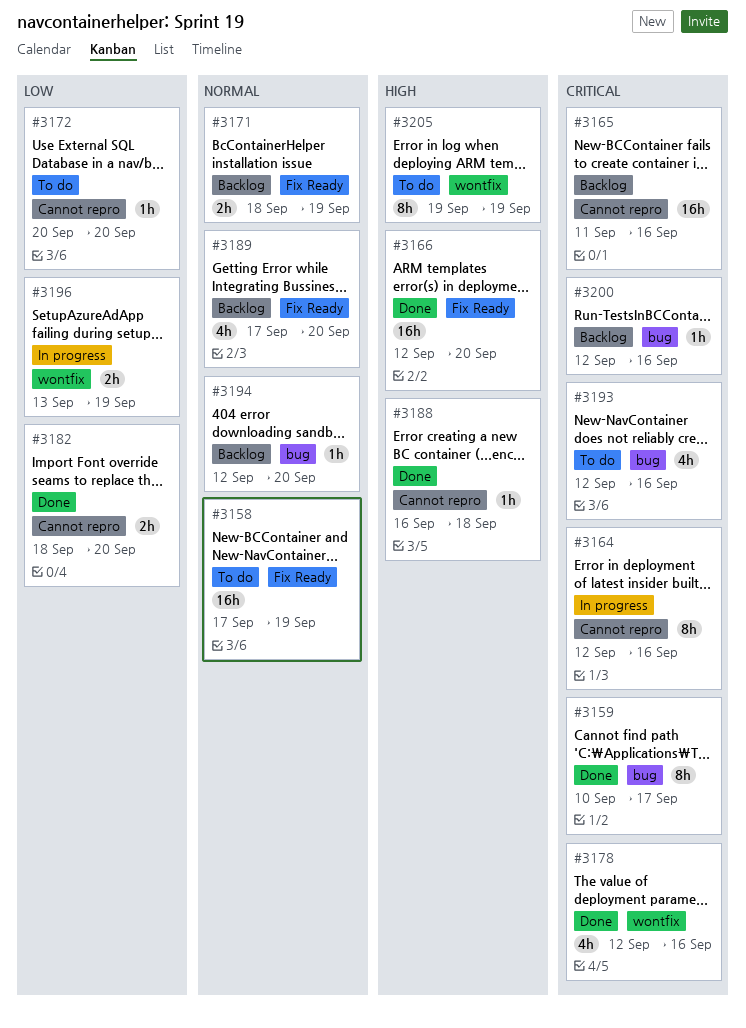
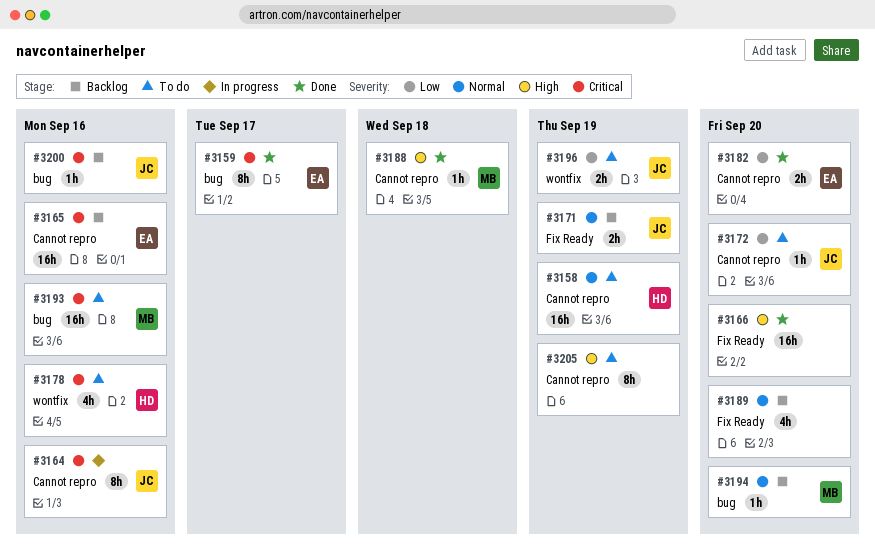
#3158, label: Fix Ready -> Cannot repro
#3178, status: Done -> To do
#3193, estimate: 4h -> 16h
#3196, status: In progress -> To do
#3205, label: wontfix -> Cannot repro

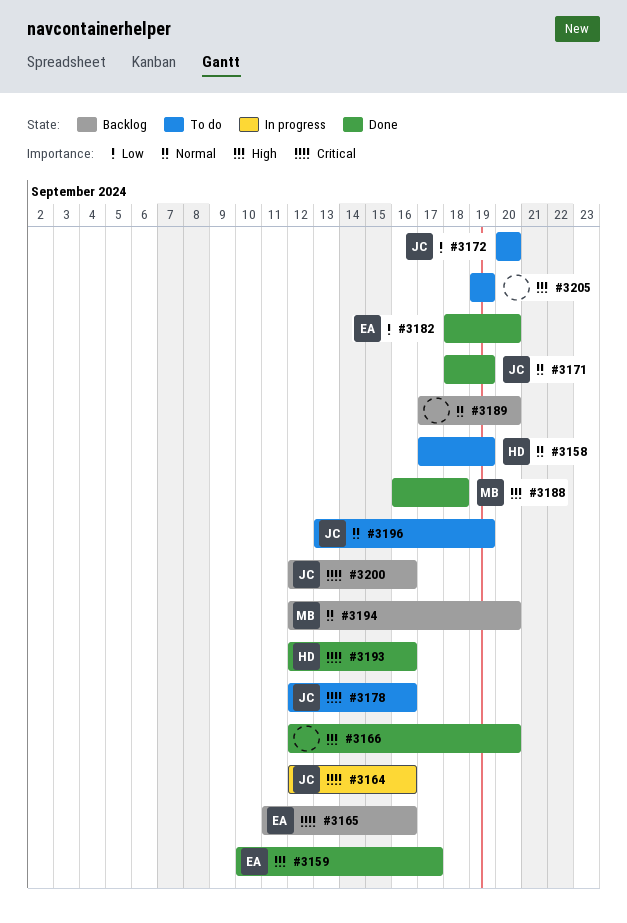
#3159, priority: Critical -> High
#3171, status: Backlog -> Done
#3178, owner: HD -> JC
#3193, status: To do -> Done
#3193, owner: MB -> HD
#3196, priority: Low -> Normal

